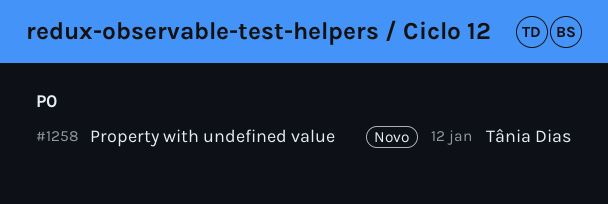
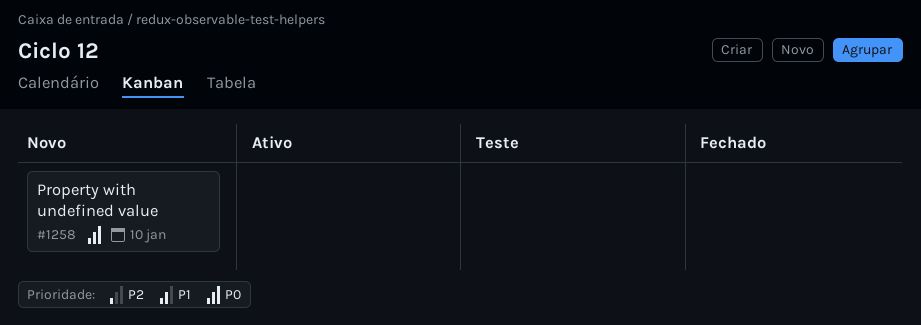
#1258, due: Jan 12 -> Jan 10

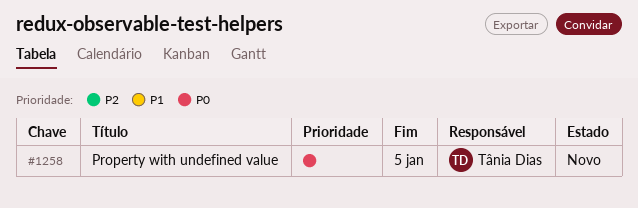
#1258, due: Jan 10 -> Jan 5

